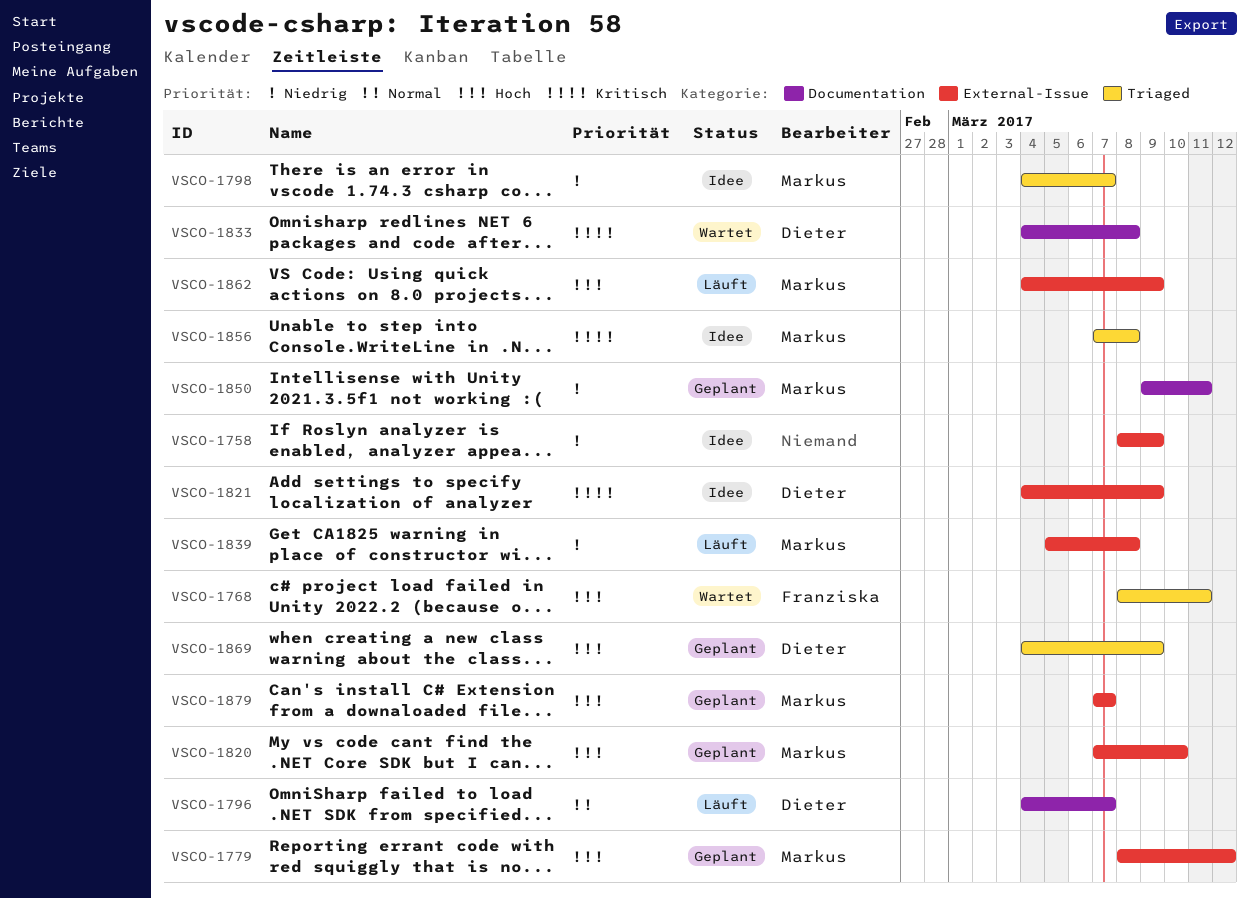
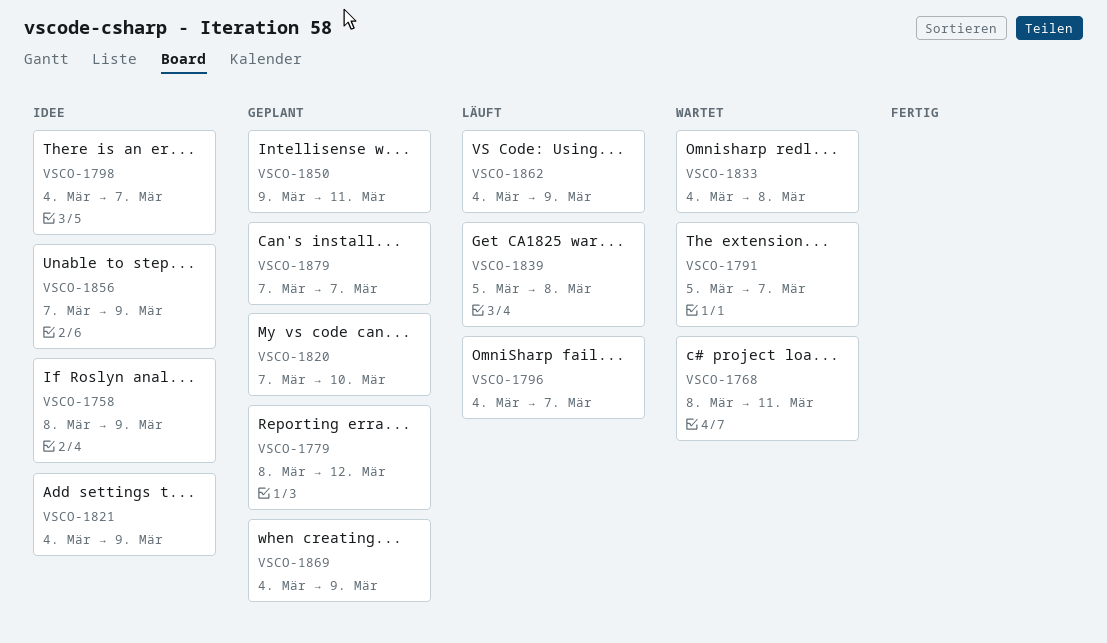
VSCO-1791: none -> present
VSCO-1856, due: Mar 8 -> Mar 9

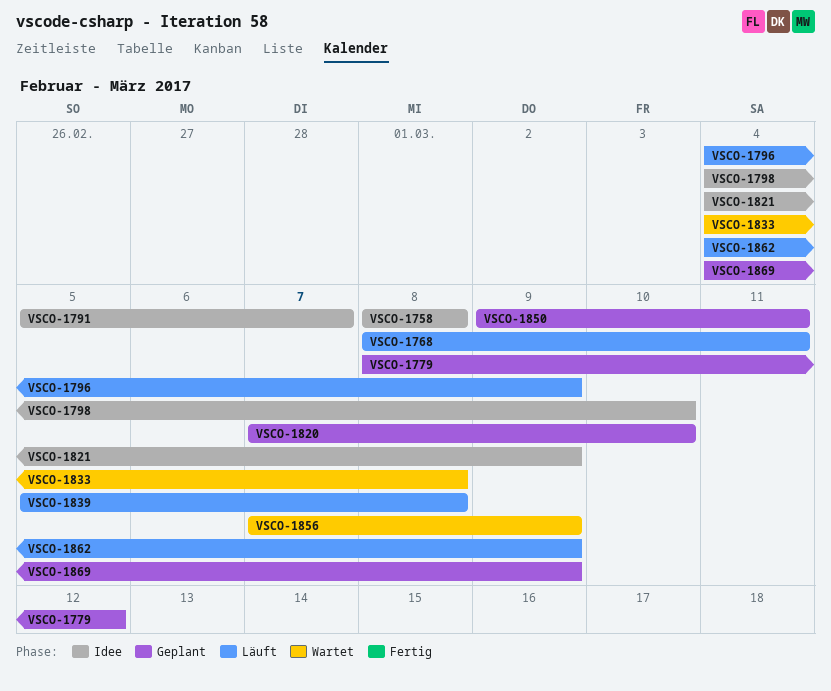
VSCO-1758, due: Mar 9 -> Mar 8
VSCO-1768, status: Wartet -> Läuft
VSCO-1791, status: Wartet -> Idee
VSCO-1796, due: Mar 7 -> Mar 9
VSCO-1798, due: Mar 7 -> Mar 10
VSCO-1856, status: Idee -> Wartet
VSCO-1879: present -> none

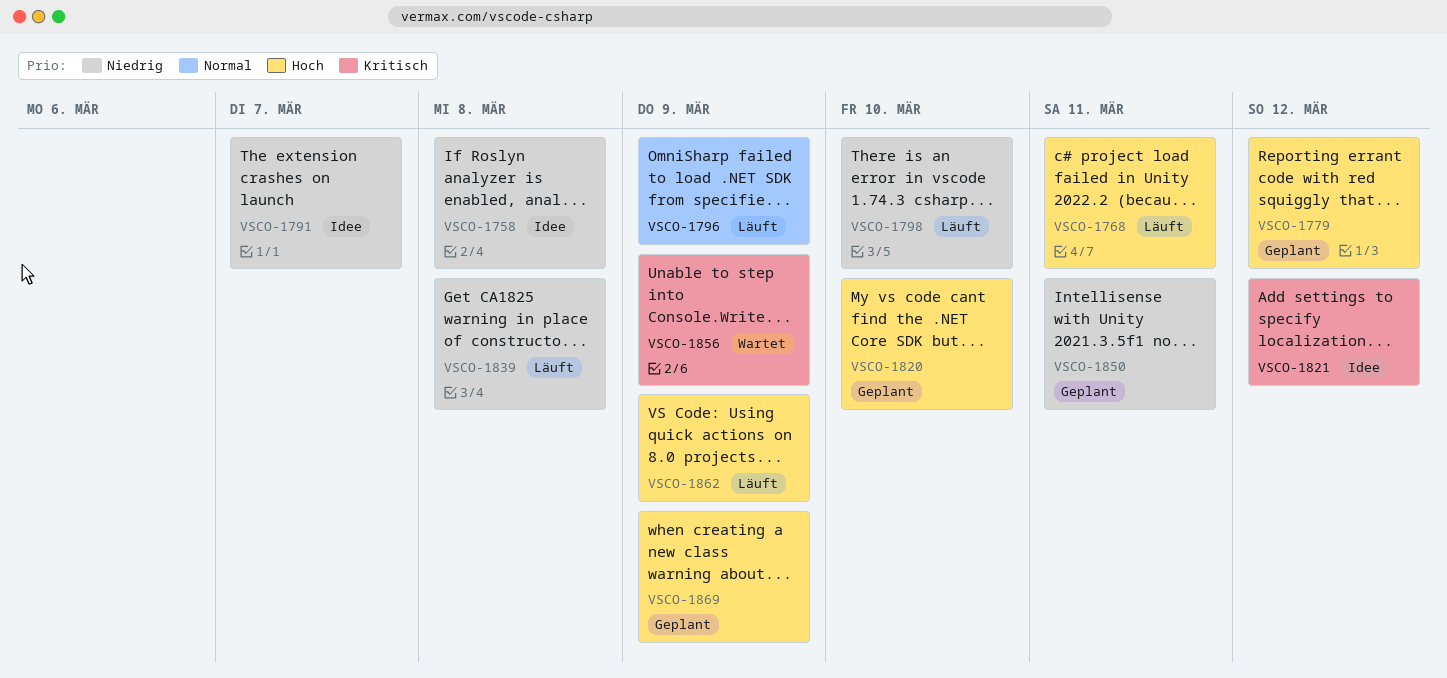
VSCO-1798, status: Idee -> Läuft
VSCO-1821, due: Mar 9 -> Mar 12
VSCO-1833: present -> none

